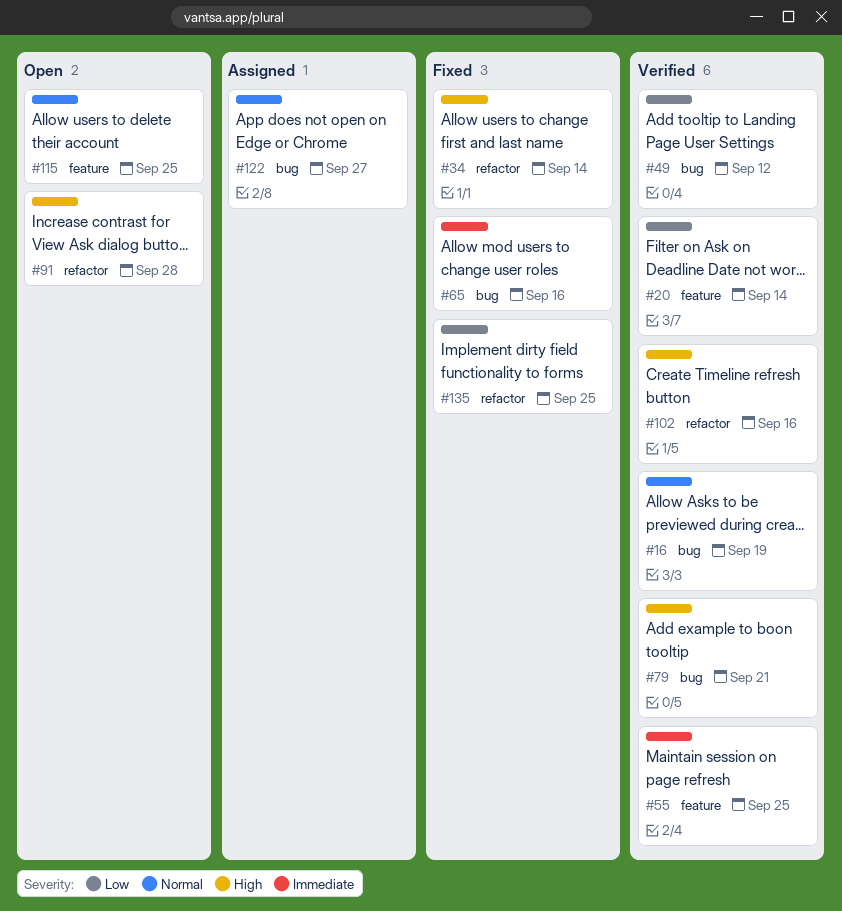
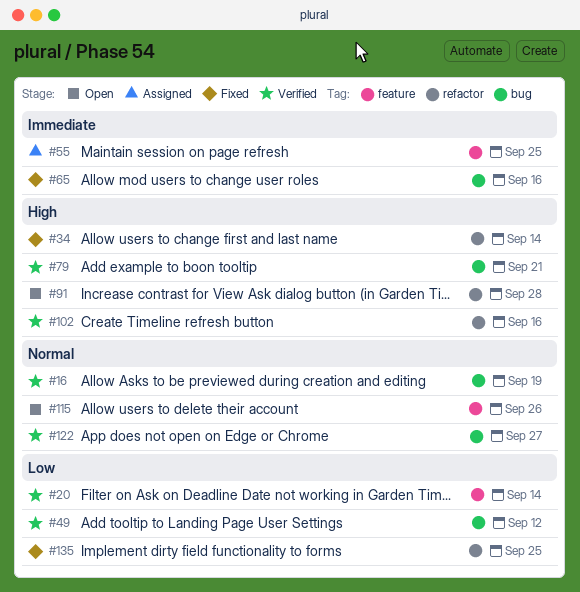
#55, status: Verified -> Assigned
#115, due: Sep 25 -> Sep 26
#122, status: Assigned -> Verified

